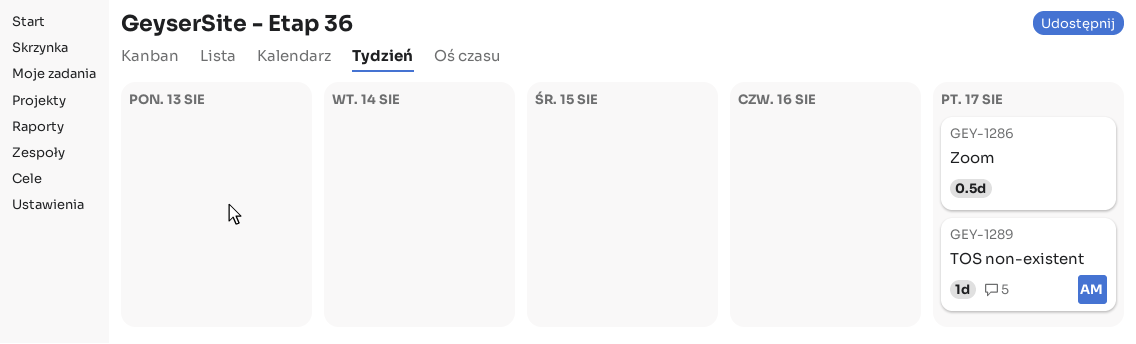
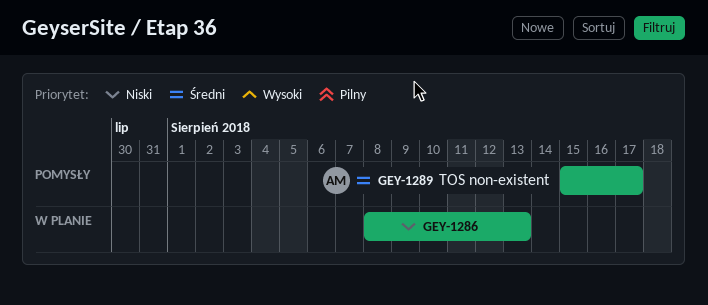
GEY-1286, due: Aug 17 -> Aug 13

